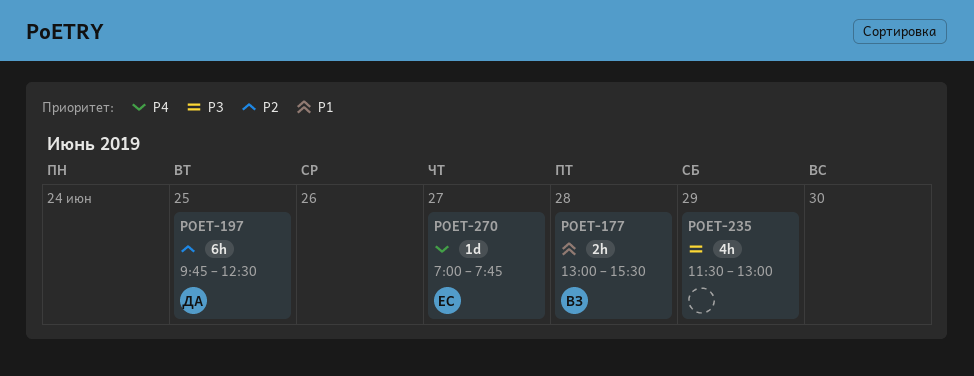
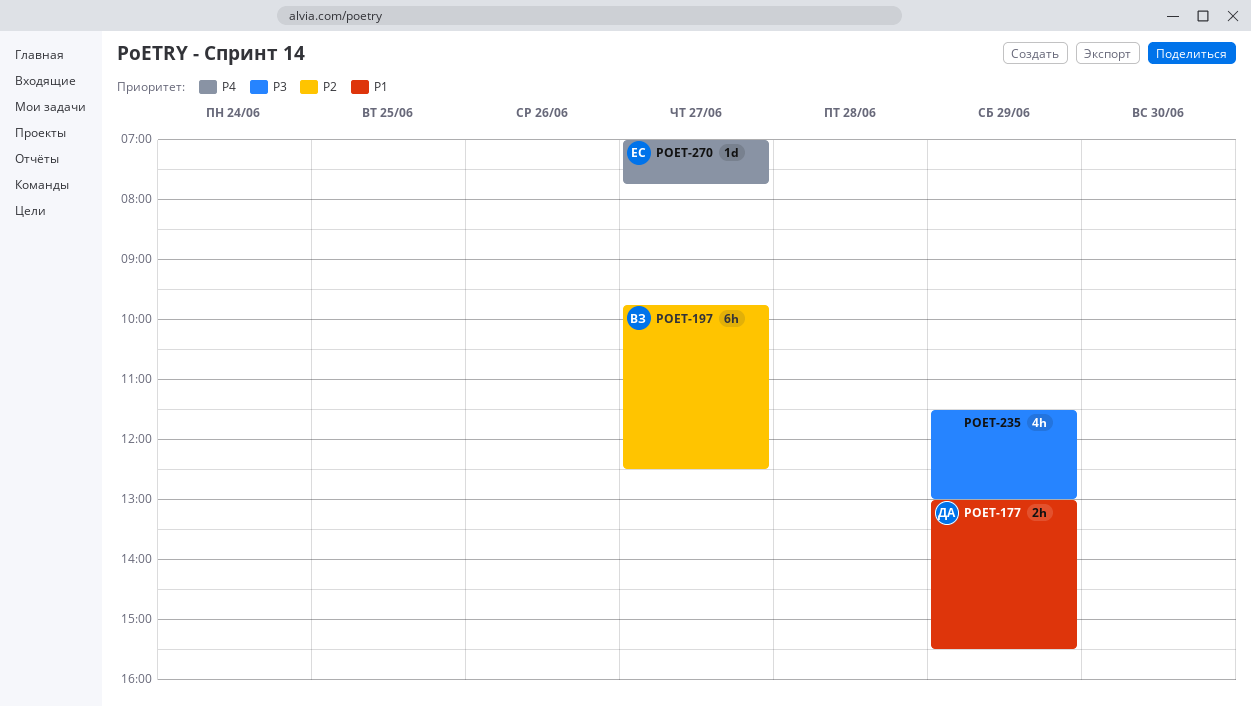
POET-177, owner: ВЗ -> ДА
POET-177, day: Jun 28 -> Jun 29
POET-197, owner: ДА -> ВЗ
POET-197, day: Jun 25 -> Jun 27

